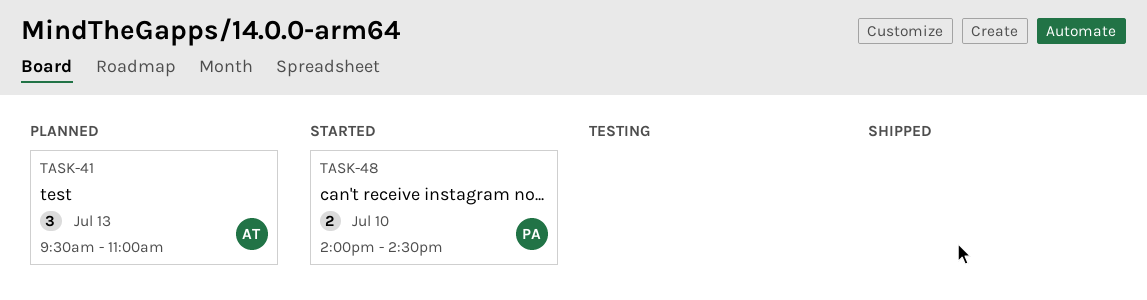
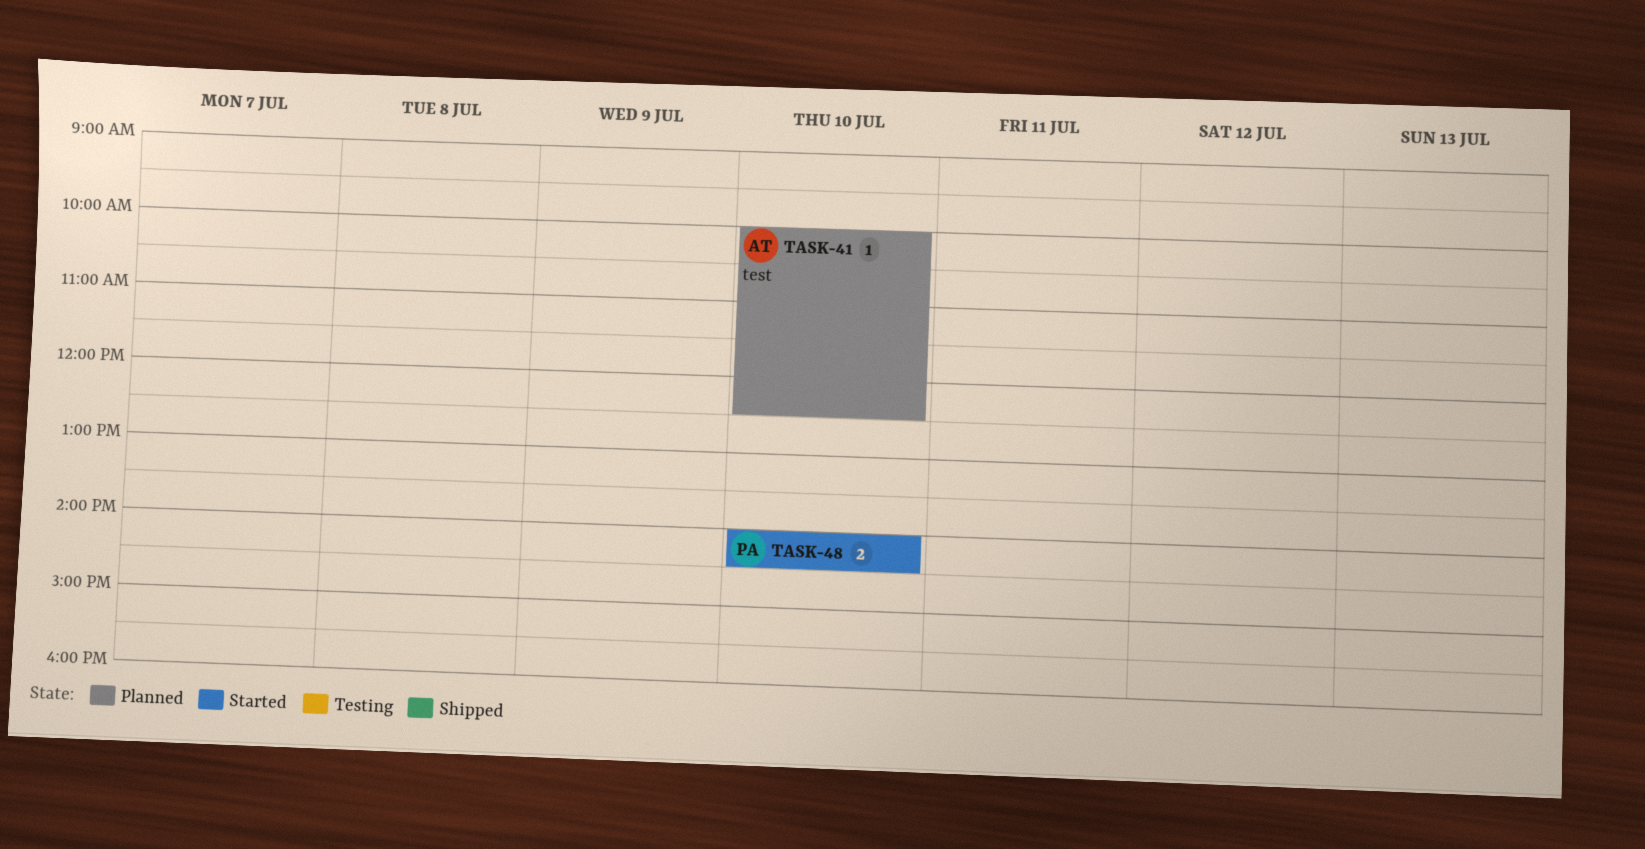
TASK-41, estimate: 3 -> 1
TASK-41, day: Jul 13 -> Jul 10
TASK-41, begins: 09:30 -> 10:00
TASK-41, ends: 11:00 -> 12:30

